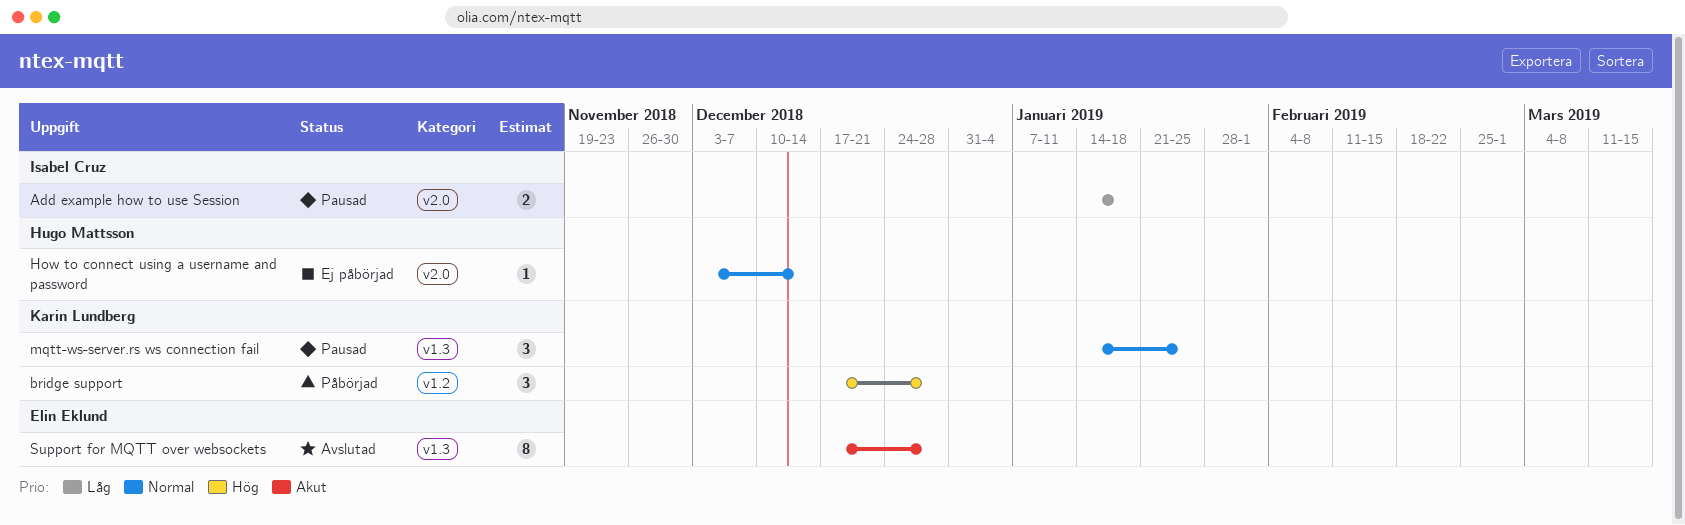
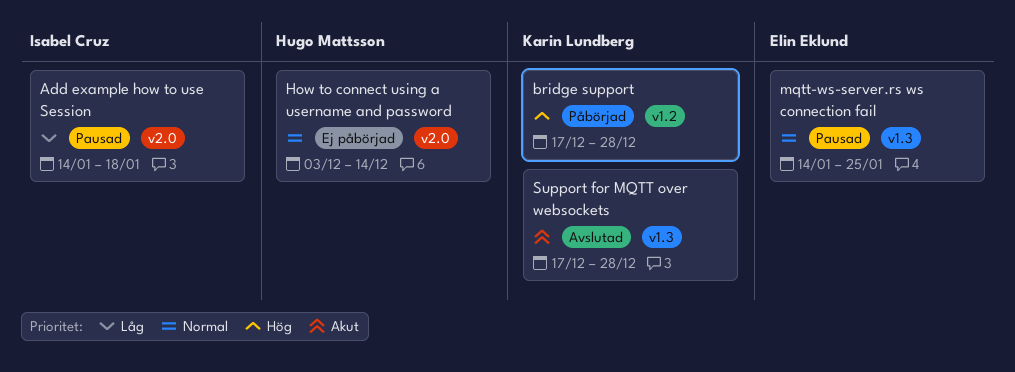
mqtt-ws-server.rs ws connection fail, owner: Karin Lundberg -> Elin Eklund
Support for MQTT over websockets, owner: Elin Eklund -> Karin Lundberg

